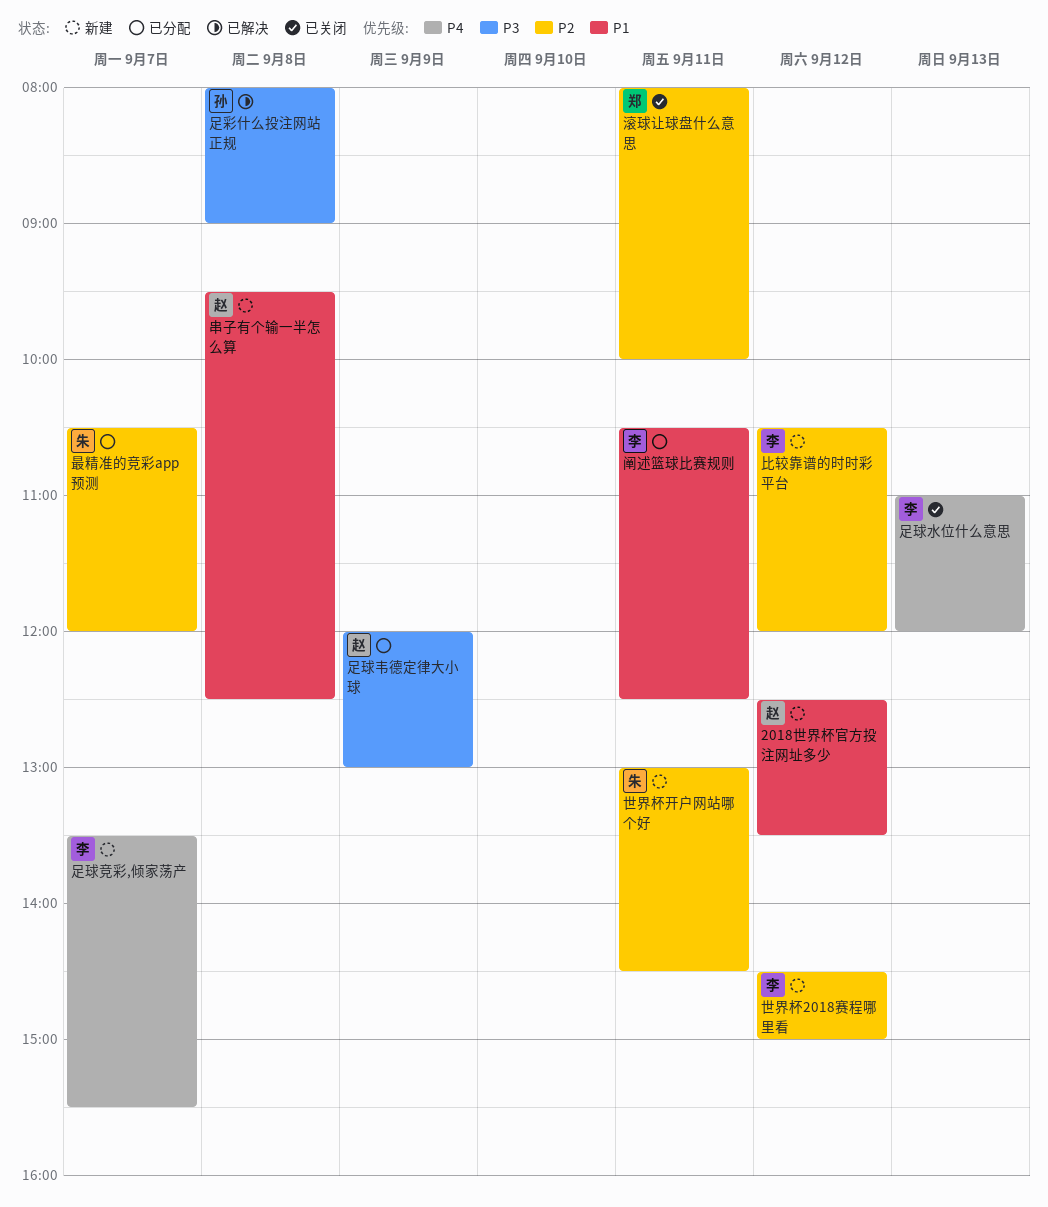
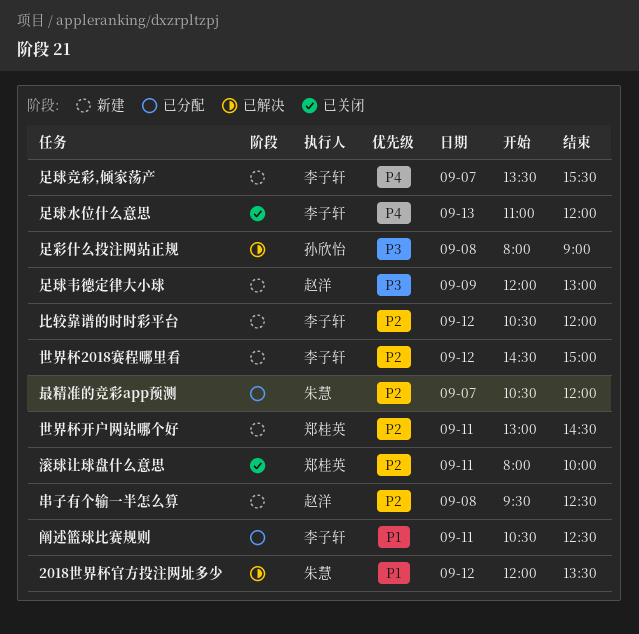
2018世界杯官方投注网址多少, status: 新建 -> 已解决
2018世界杯官方投注网址多少, owner: 赵洋 -> 朱慧
2018世界杯官方投注网址多少, begins: 12:30 -> 12:00
世界杯开户网站哪个好, owner: 朱慧 -> 郑桂英
串子有个输一半怎么算, priority: P1 -> P2
足球韦德定律大小球, status: 已分配 -> 新建

